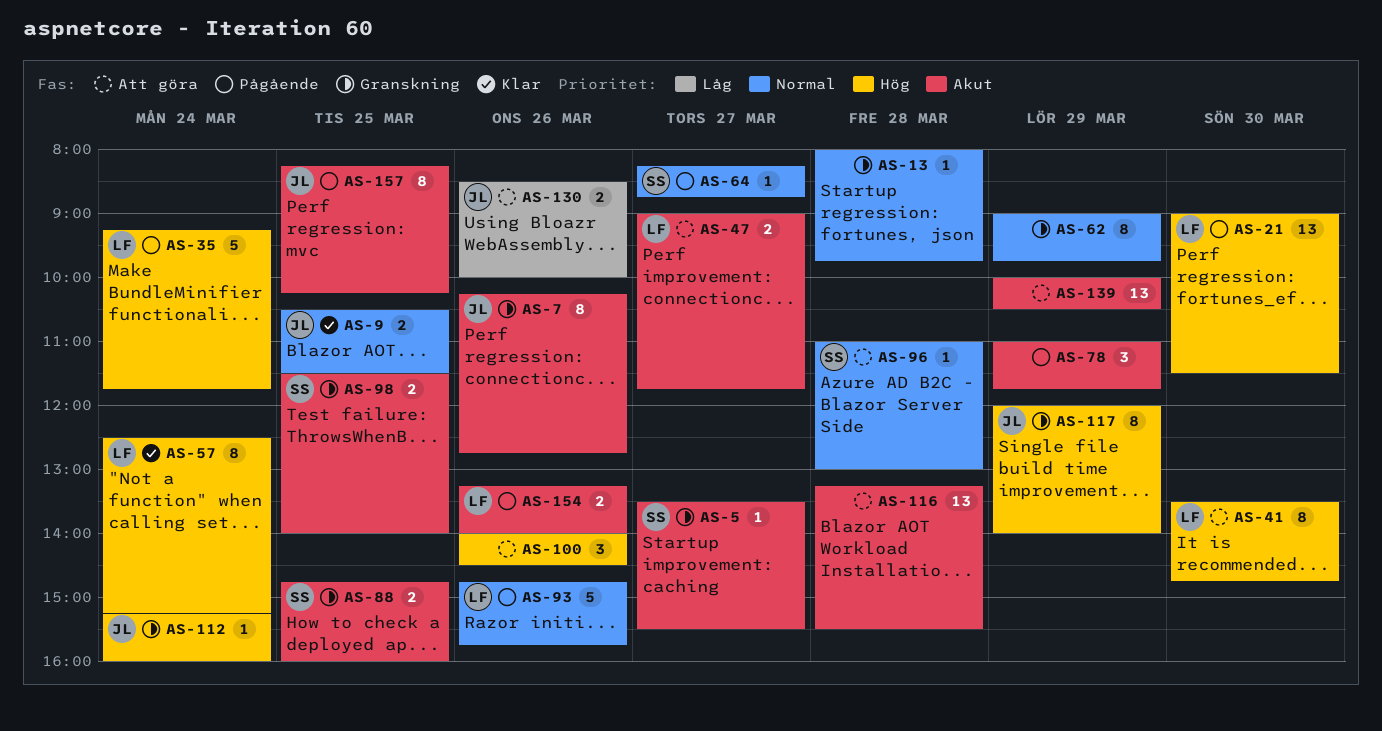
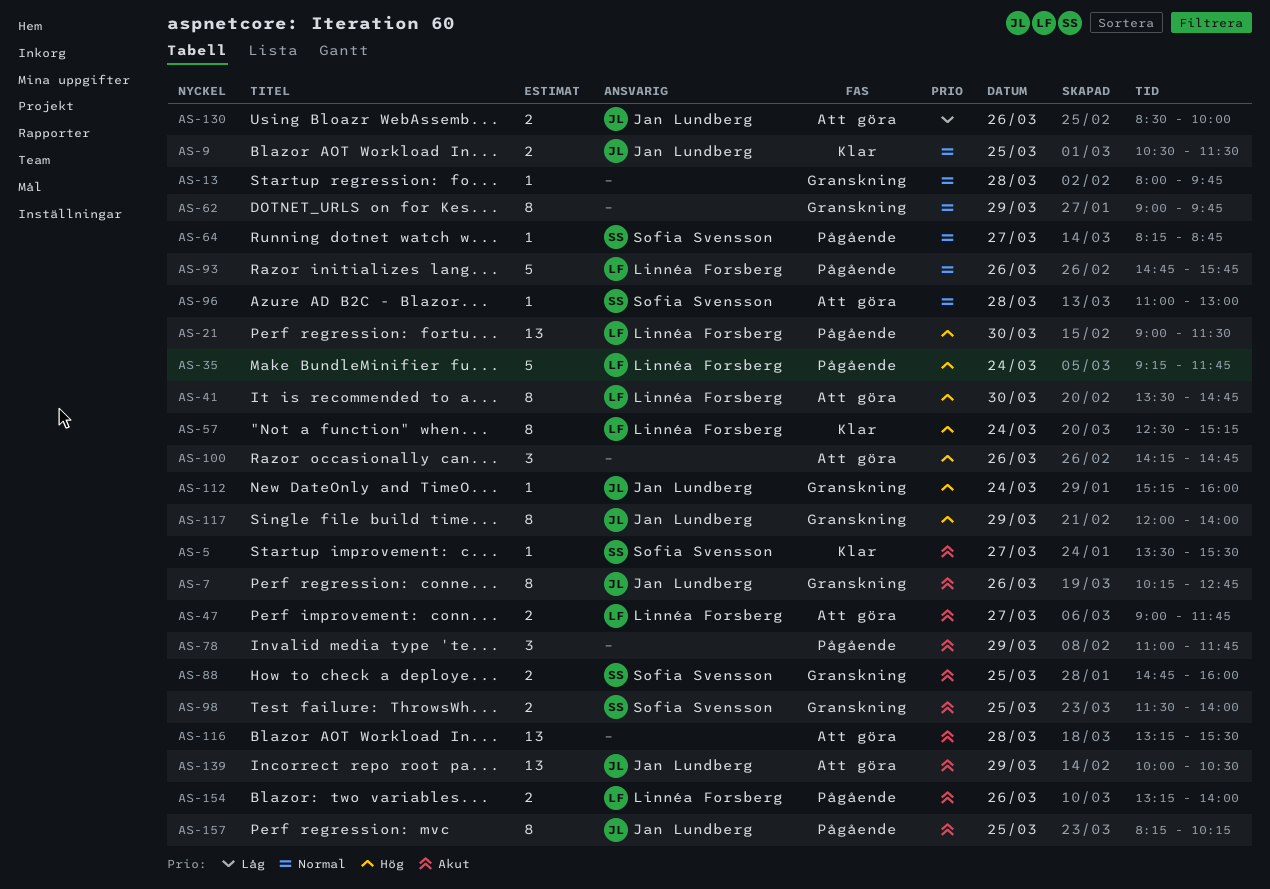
AS-5, status: Granskning -> Klar
AS-100, begins: 14:00 -> 14:15
AS-100, ends: 14:30 -> 14:45
AS-139, owner: none -> Jan Lundberg

